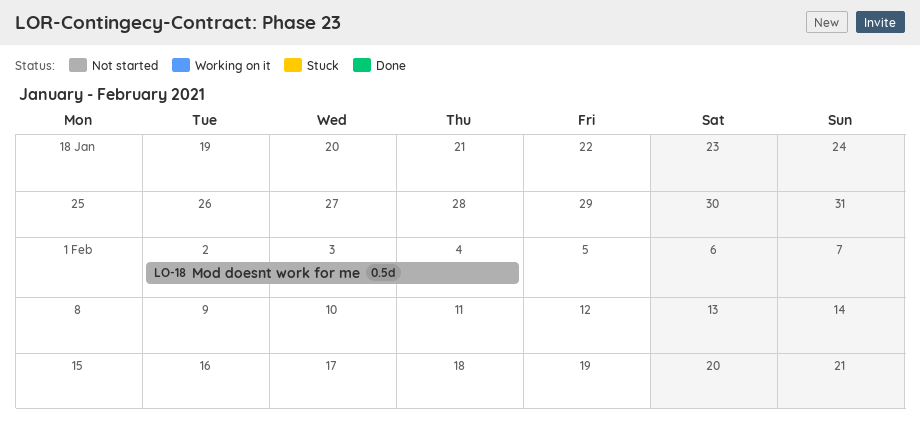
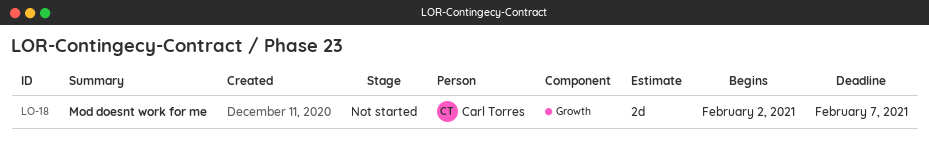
LO-18, estimate: 0.5d -> 2d
LO-18, due: Feb 4 -> Feb 7

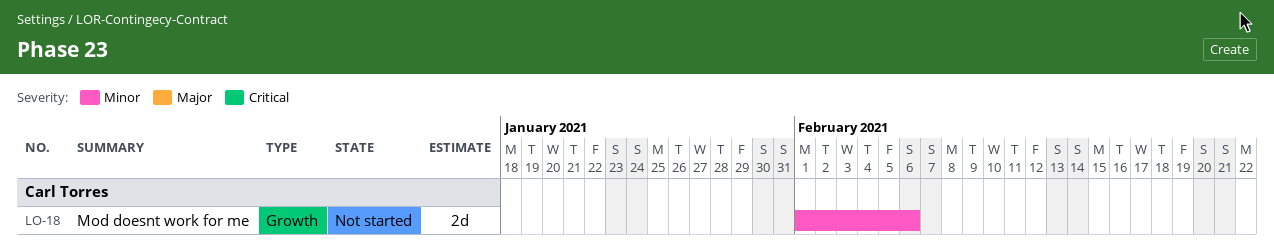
LO-18, start: Feb 2 -> Feb 1
LO-18, due: Feb 7 -> Feb 6

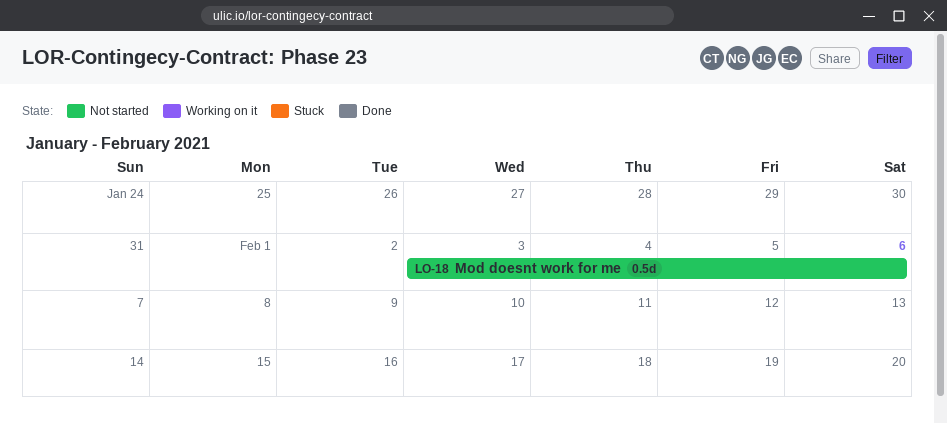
LO-18, estimate: 2d -> 0.5d
LO-18, start: Feb 1 -> Feb 3

